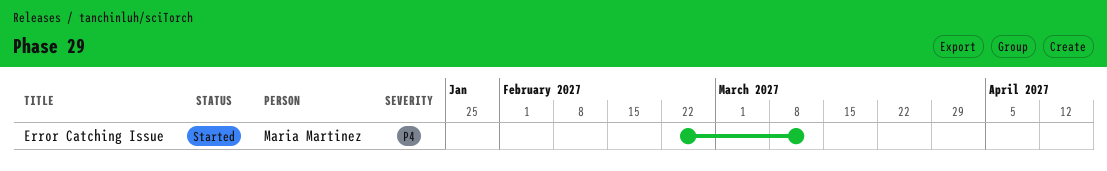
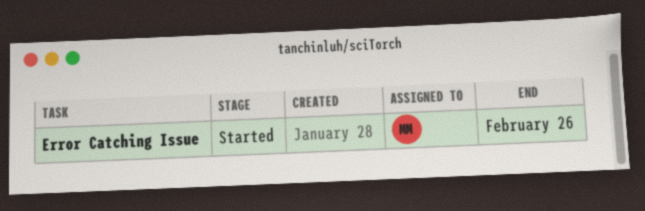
Error Catching Issue, due: Mar 12 -> Feb 26

